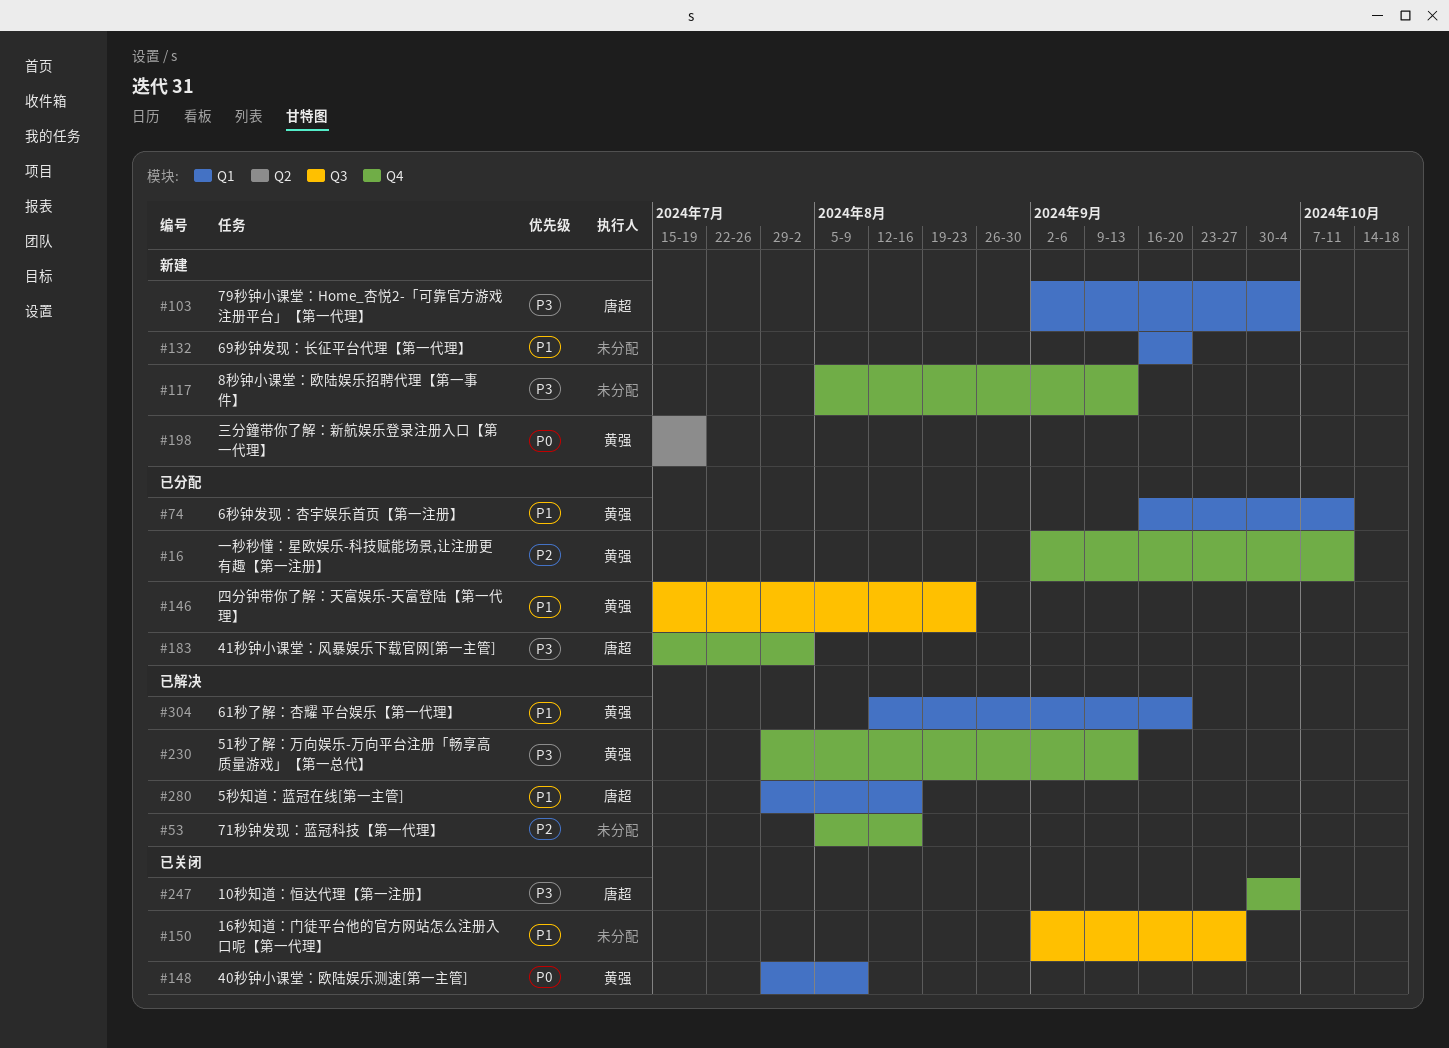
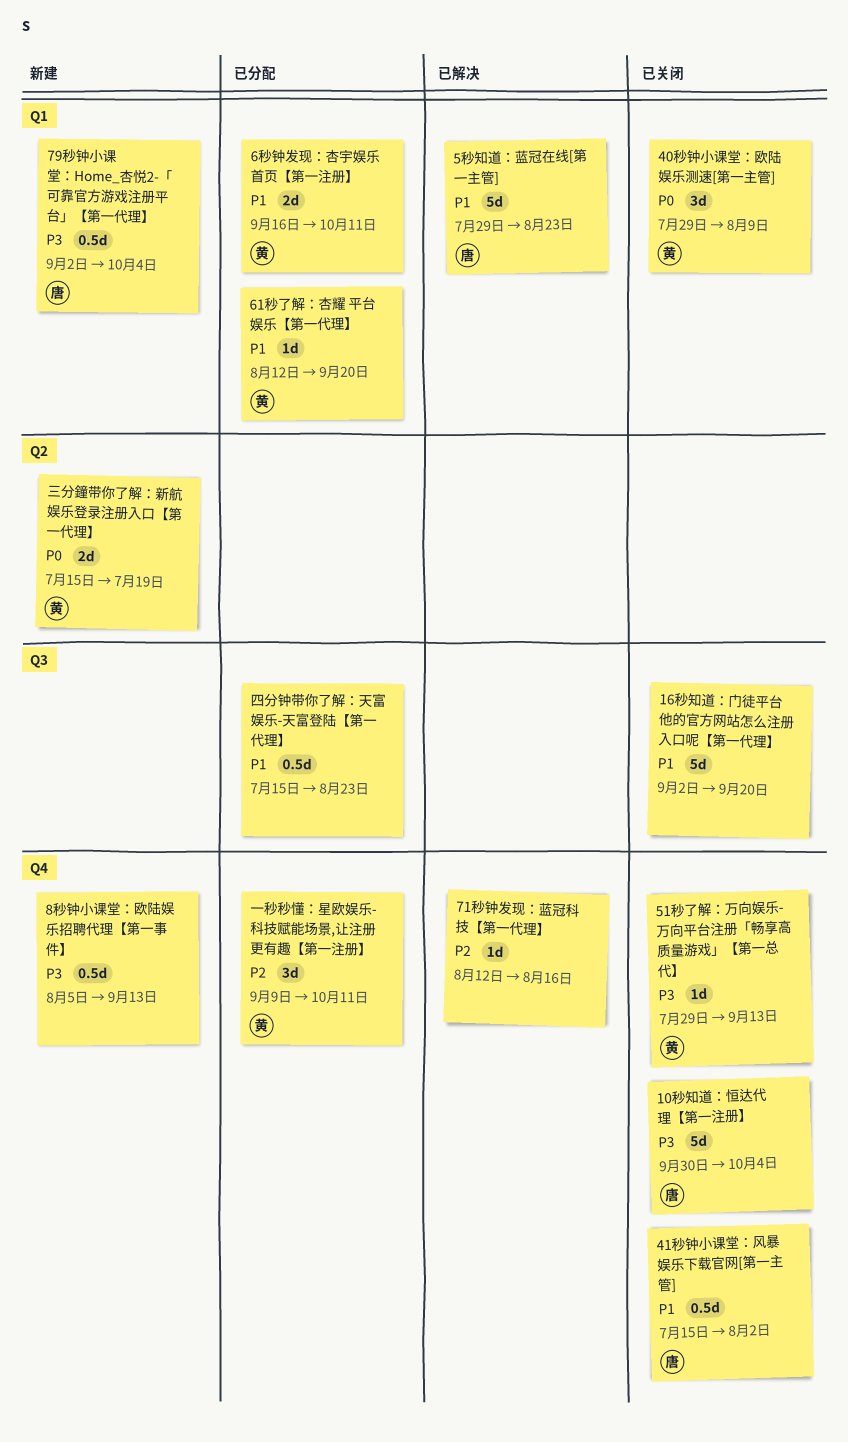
16秒知道：门徒平台他的官方网站怎么注册入口呢【第一代理】, due: Sep 27 -> Sep 20
41秒钟小课堂：风暴娱乐下载官网[第一主管], status: 已分配 -> 已关闭
41秒钟小课堂：风暴娱乐下载官网[第一主管], priority: P3 -> P1
51秒了解：万向娱乐-万向平台注册「畅享高质量游戏」【第一总代】, status: 已解决 -> 已关闭
5秒知道：蓝冠在线[第一主管], due: Aug 16 -> Aug 23
61秒了解：杏耀 平台娱乐【第一代理】, status: 已解决 -> 已分配
69秒钟发现：长征平台代理【第一代理】: present -> none
71秒钟发现：蓝冠科技【第一代理】, start: Aug 5 -> Aug 12
一秒秒懂：星欧娱乐-科技赋能场景,让注册更有趣【第一注册】, start: Sep 2 -> Sep 9
四分钟带你了解：天富娱乐-天富登陆【第一代理】, owner: 黄强 -> none

